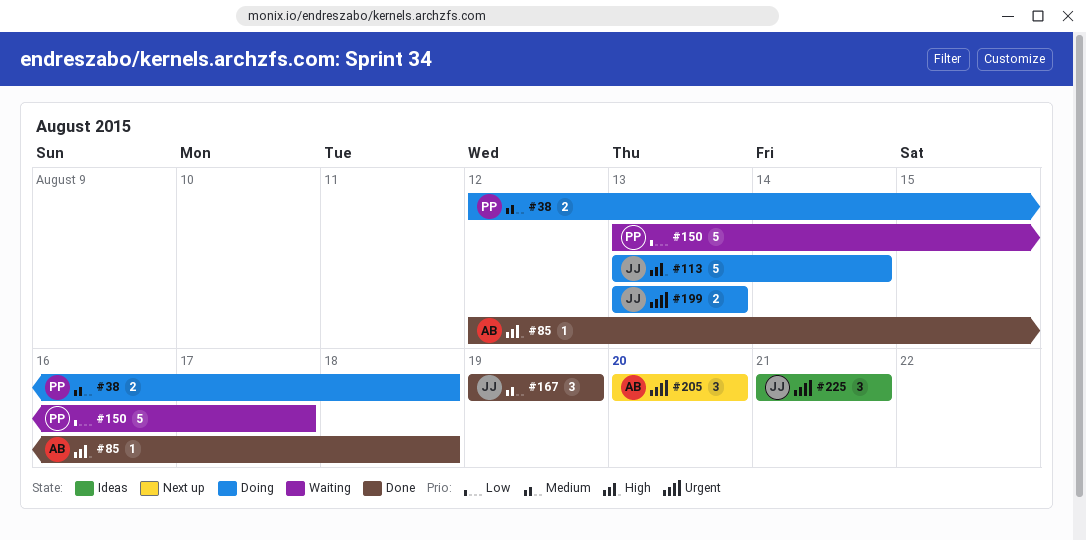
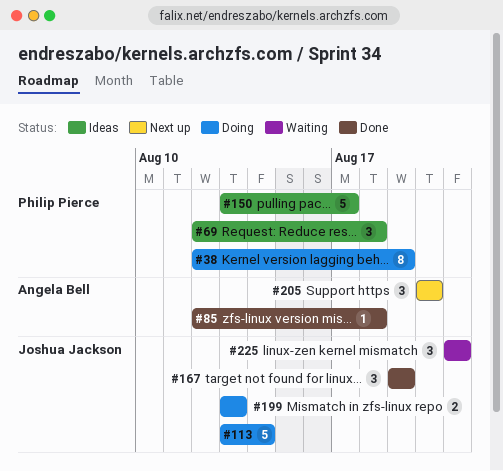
#38, estimate: 2 -> 8
#38, due: Aug 18 -> Aug 19
#69: none -> present
#150, status: Waiting -> Ideas
#225, status: Ideas -> Waiting

